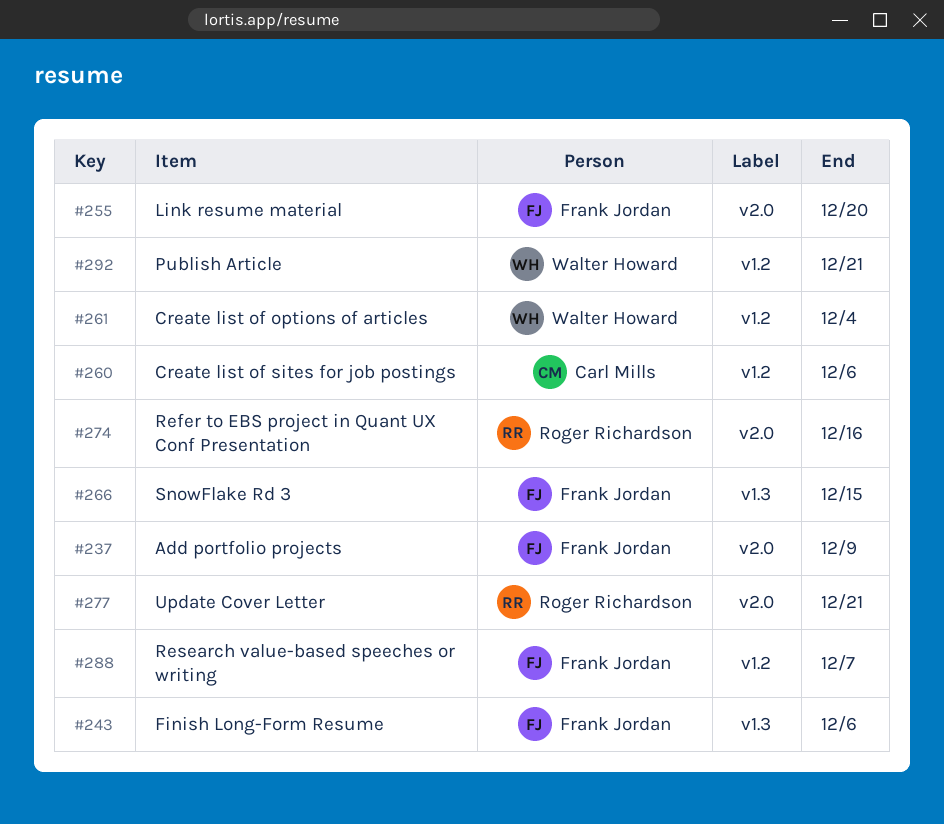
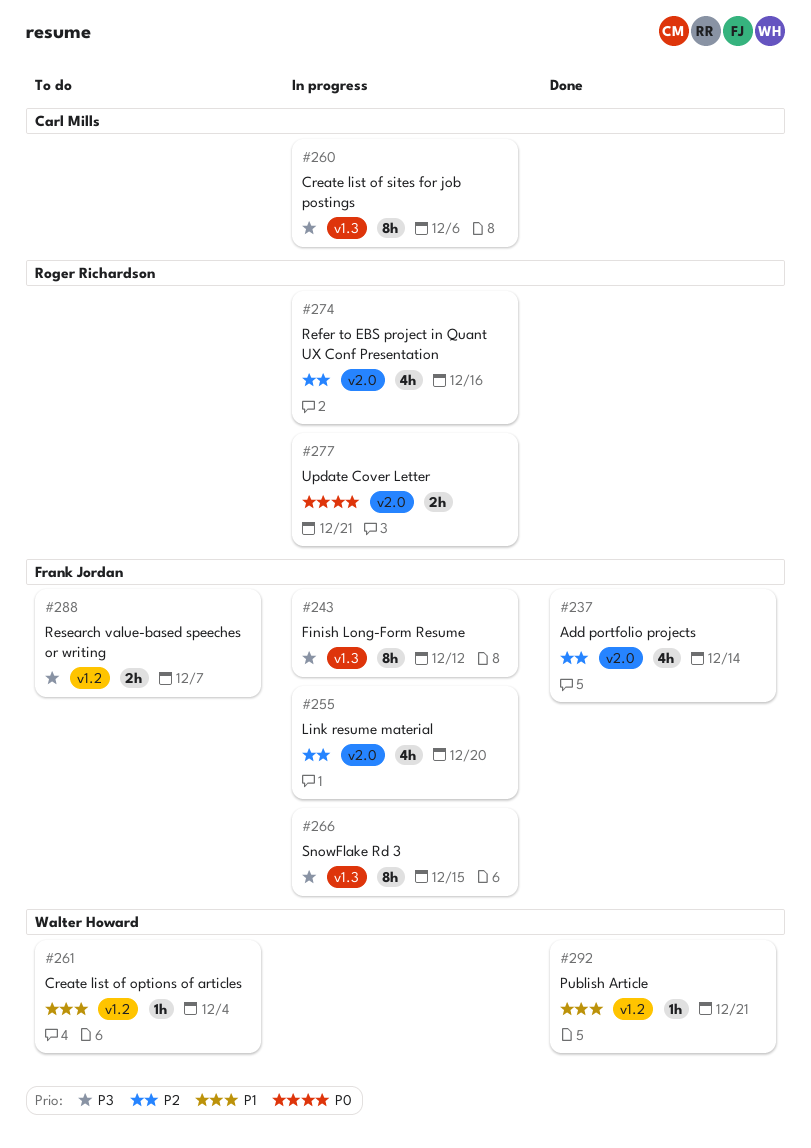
#237, due: Dec 9 -> Dec 14
#243, due: Dec 6 -> Dec 12
#260, label: v1.2 -> v1.3

